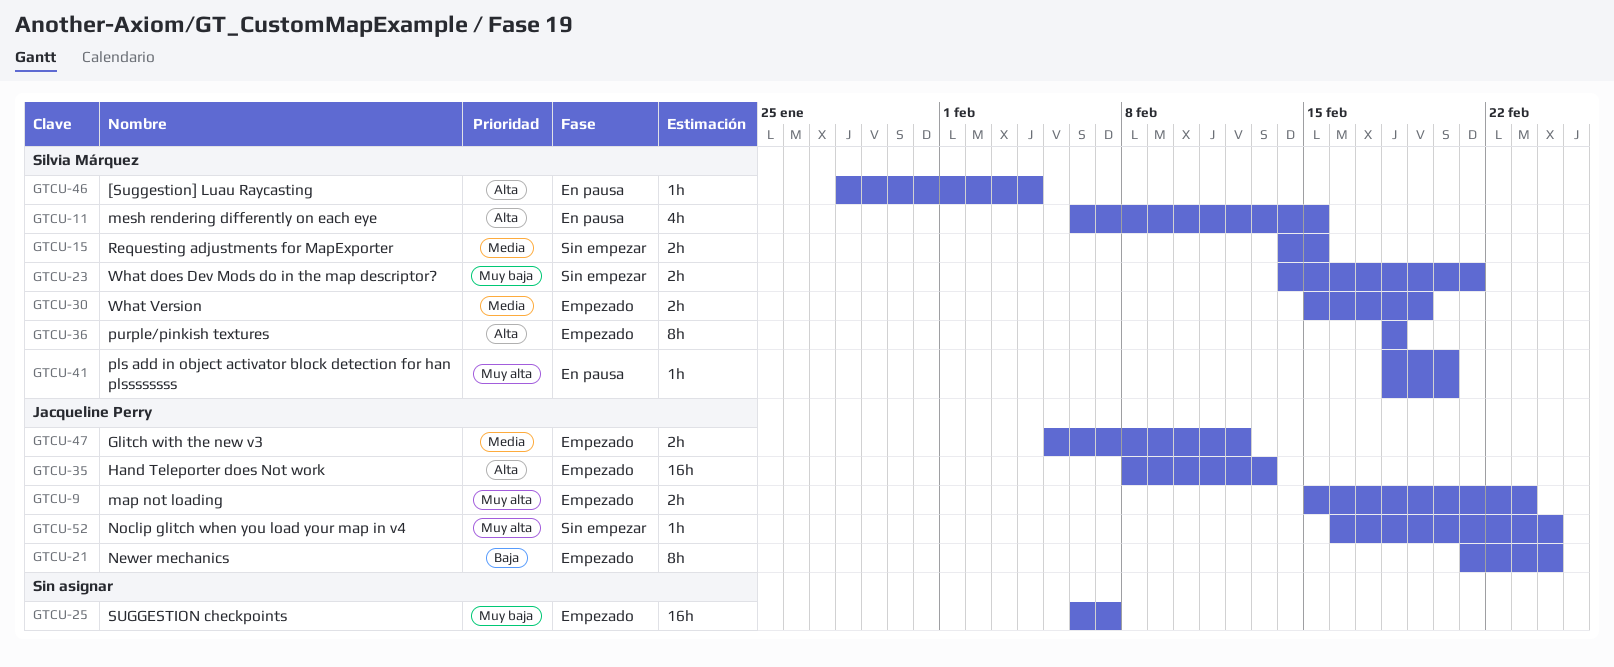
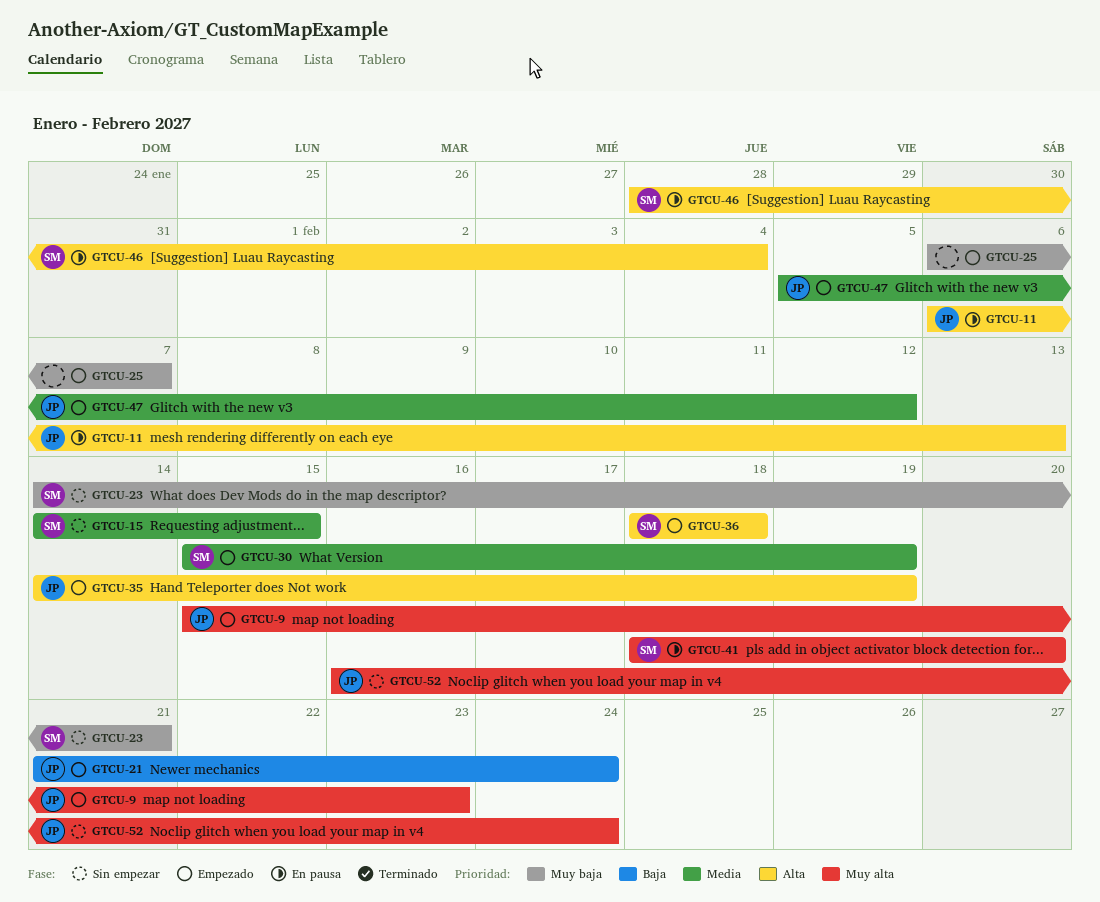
GTCU-11, owner: Silvia Márquez -> Jacqueline Perry
GTCU-11, due: Feb 15 -> Feb 13
GTCU-35, start: Feb 8 -> Feb 14
GTCU-35, due: Feb 13 -> Feb 19

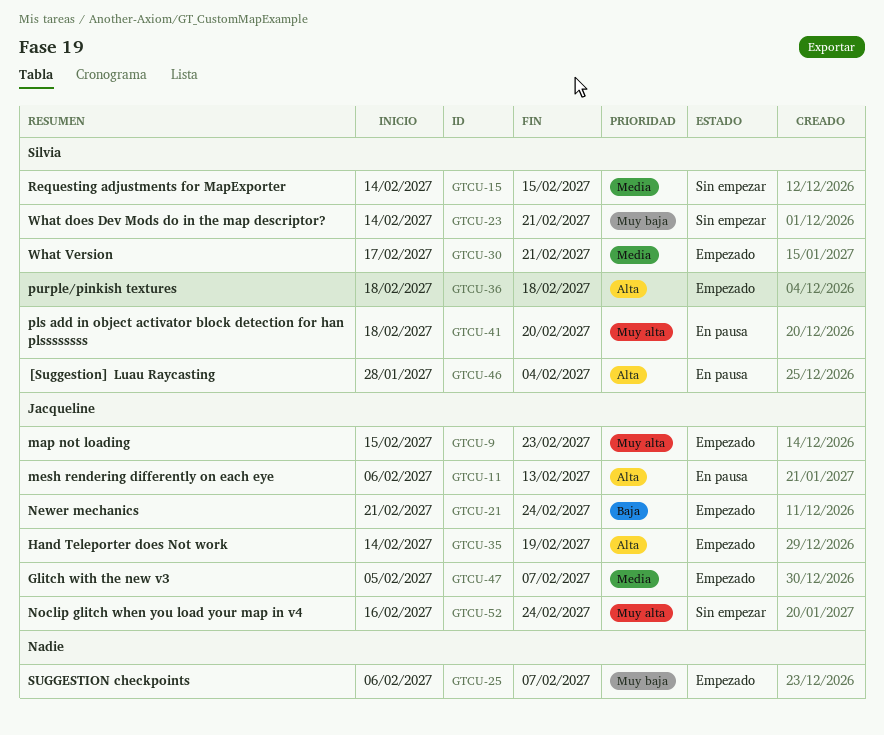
GTCU-30, start: Feb 15 -> Feb 17
GTCU-30, due: Feb 19 -> Feb 21
GTCU-47, due: Feb 12 -> Feb 7

